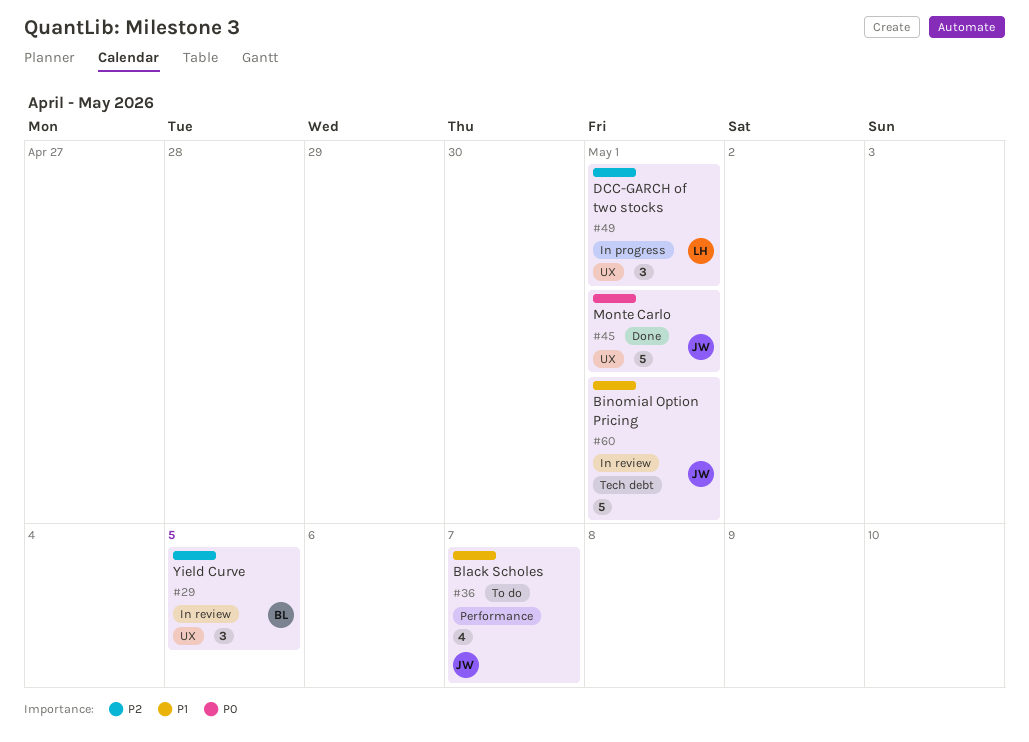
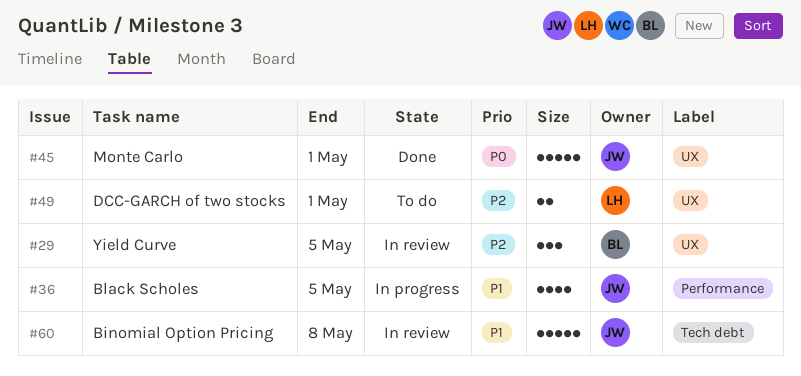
#36, status: To do -> In progress
#36, due: May 7 -> May 5
#49, status: In progress -> To do
#49, estimate: 3 -> 2
#60, due: May 1 -> May 8

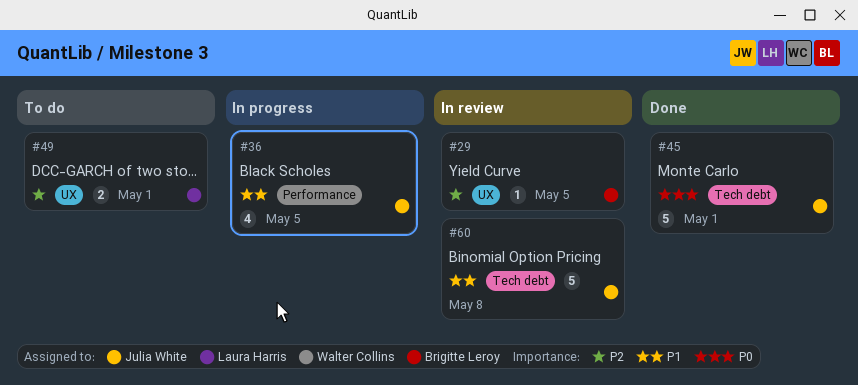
#29, estimate: 3 -> 1
#45, label: UX -> Tech debt

